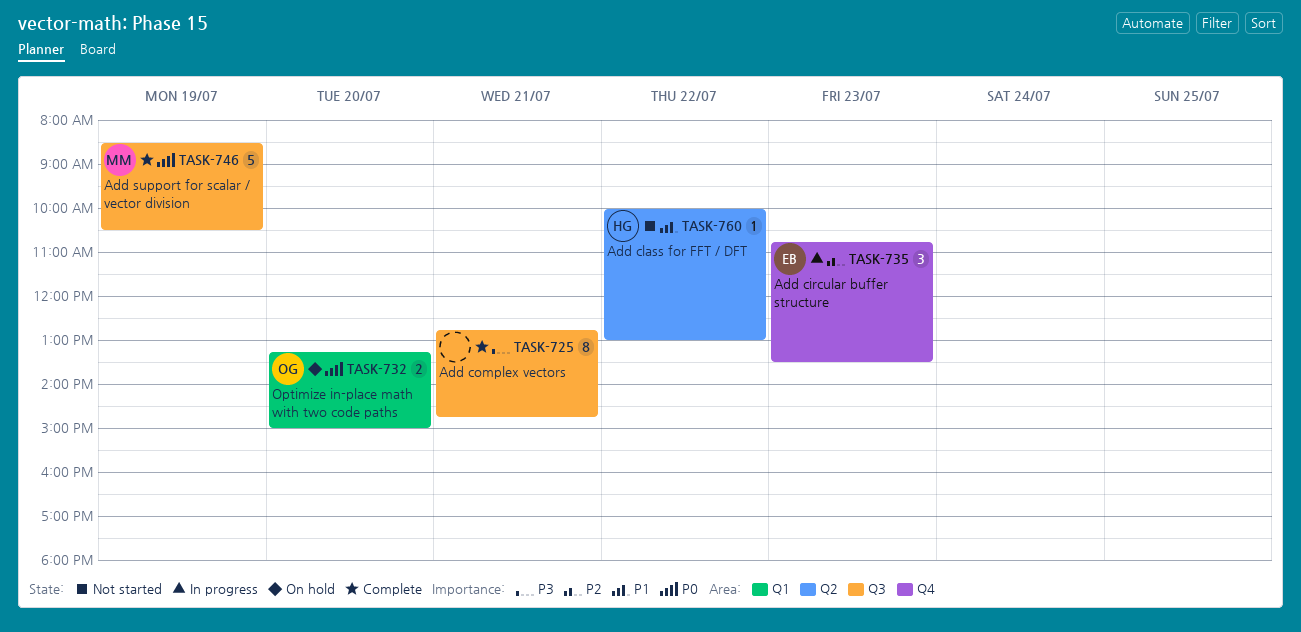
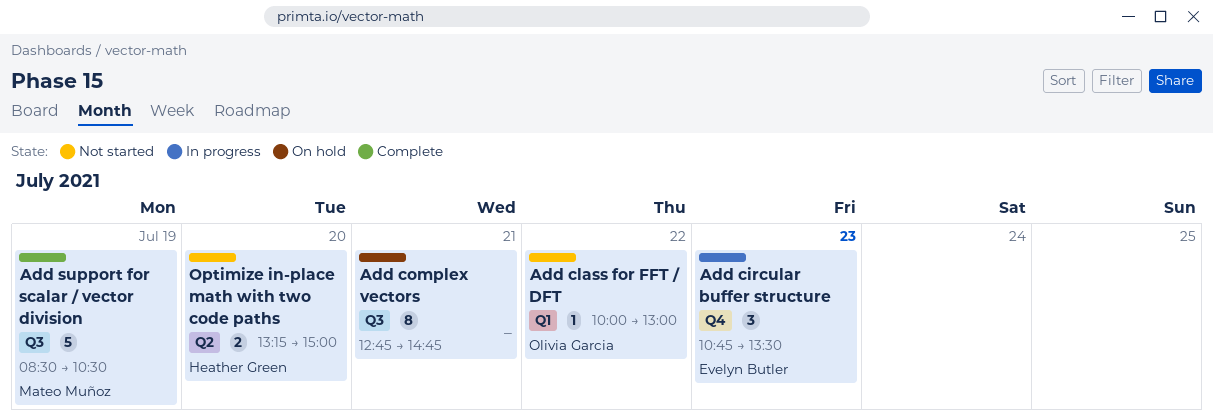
Add class for FFT / DFT, owner: Heather Green -> Olivia Garcia
Add class for FFT / DFT, label: Q2 -> Q1
Add complex vectors, status: Complete -> On hold
Optimize in-place math with two code paths, status: On hold -> Not started
Optimize in-place math with two code paths, owner: Olivia Garcia -> Heather Green
Optimize in-place math with two code paths, label: Q1 -> Q2

